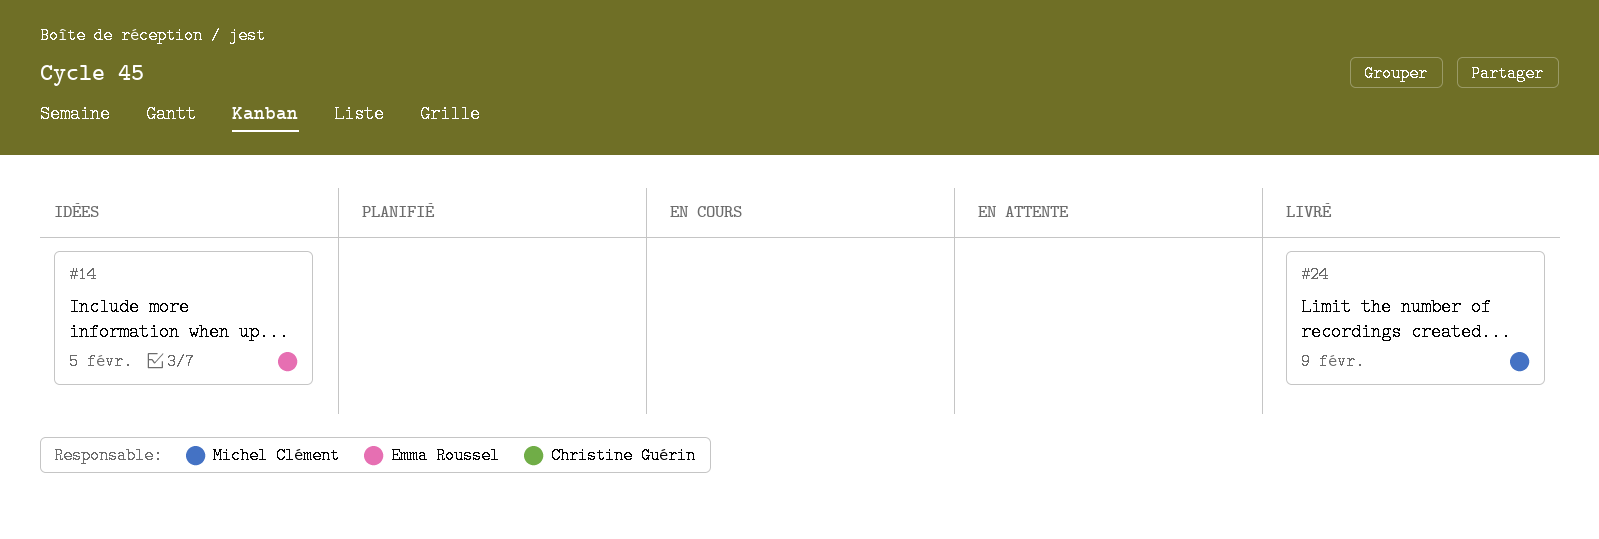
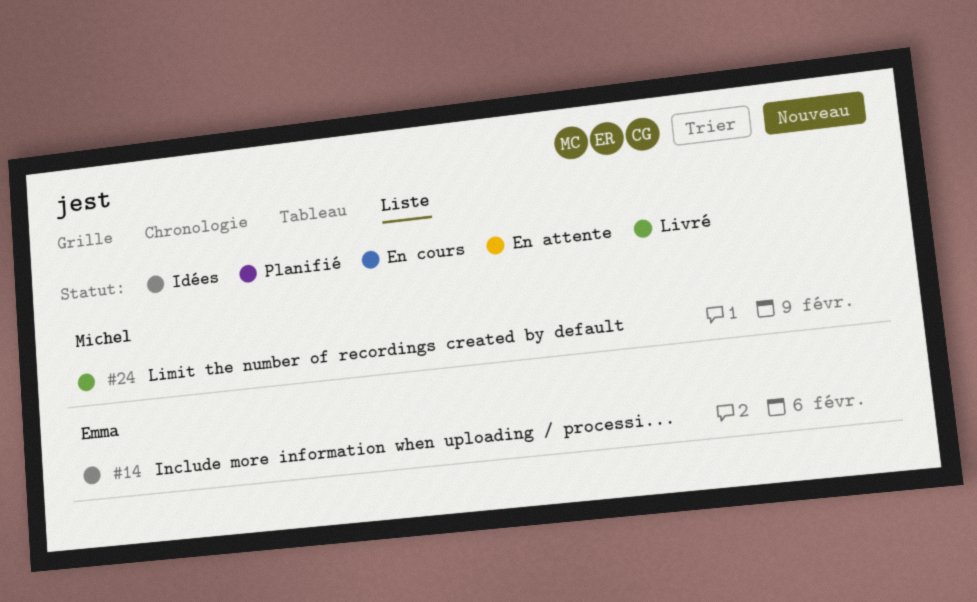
#14, due: Feb 5 -> Feb 6

